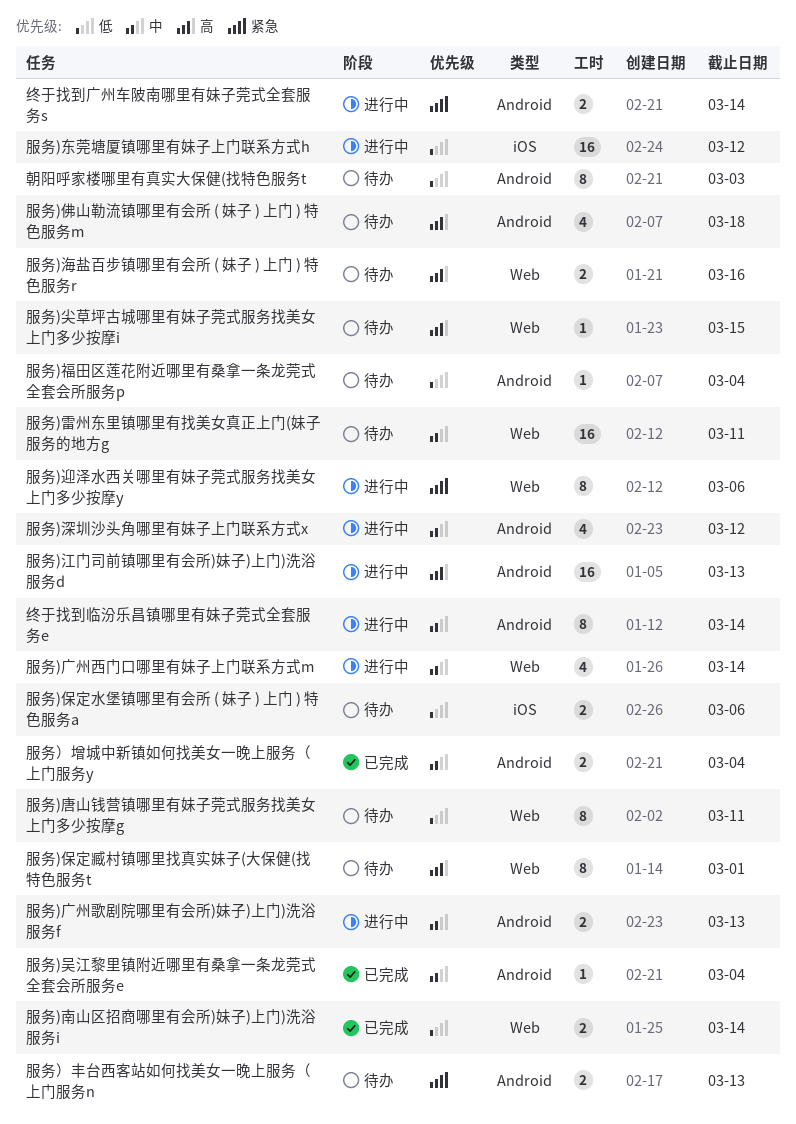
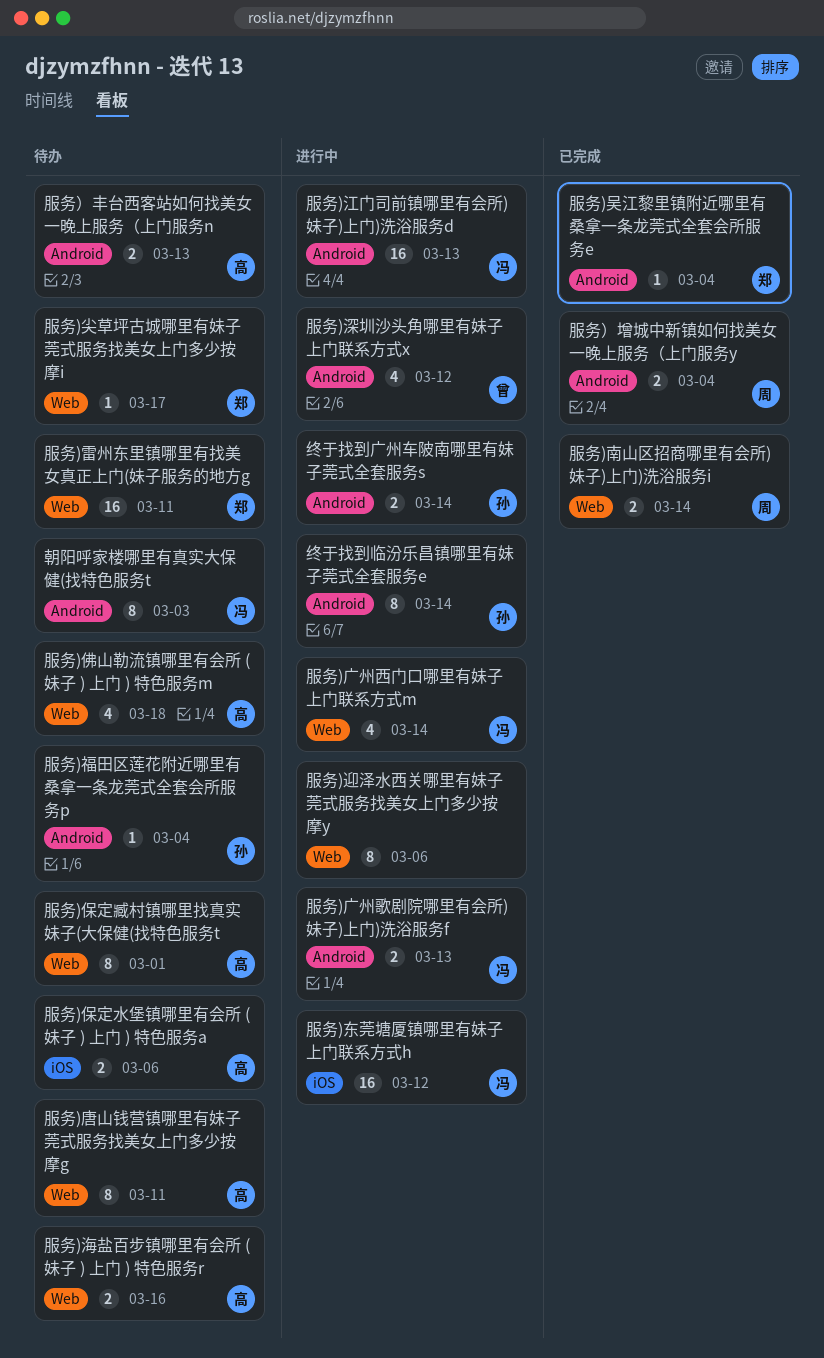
服务)佛山勒流镇哪里有会所 ( 妹子 ) 上门 ) 特色服务m, label: Android -> Web
服务)尖草坪古城哪里有妹子莞式服务找美女上门多少按摩i, due: Mar 15 -> Mar 17

